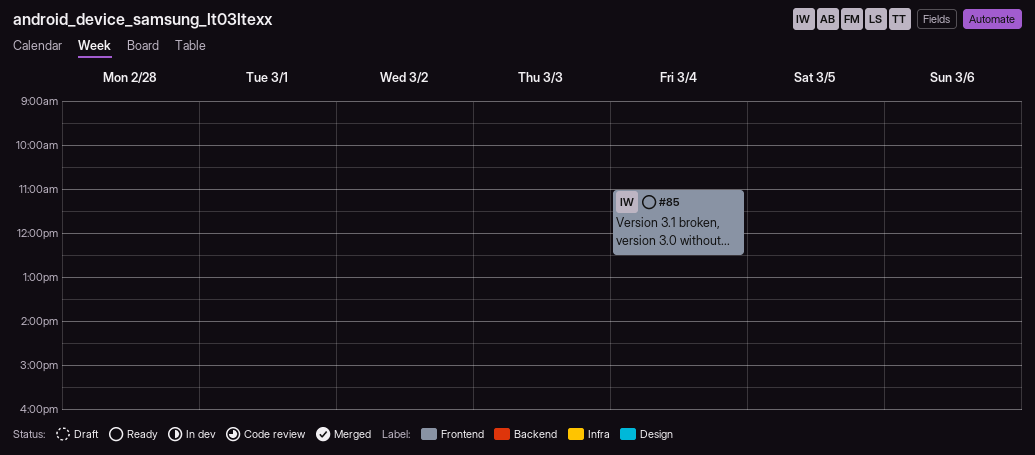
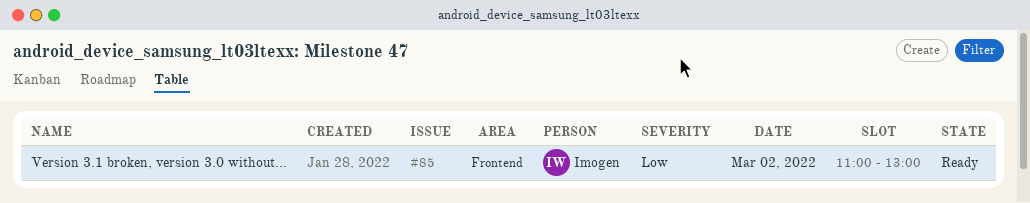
#85, day: Mar 4 -> Mar 2
#85, ends: 12:30 -> 13:00

